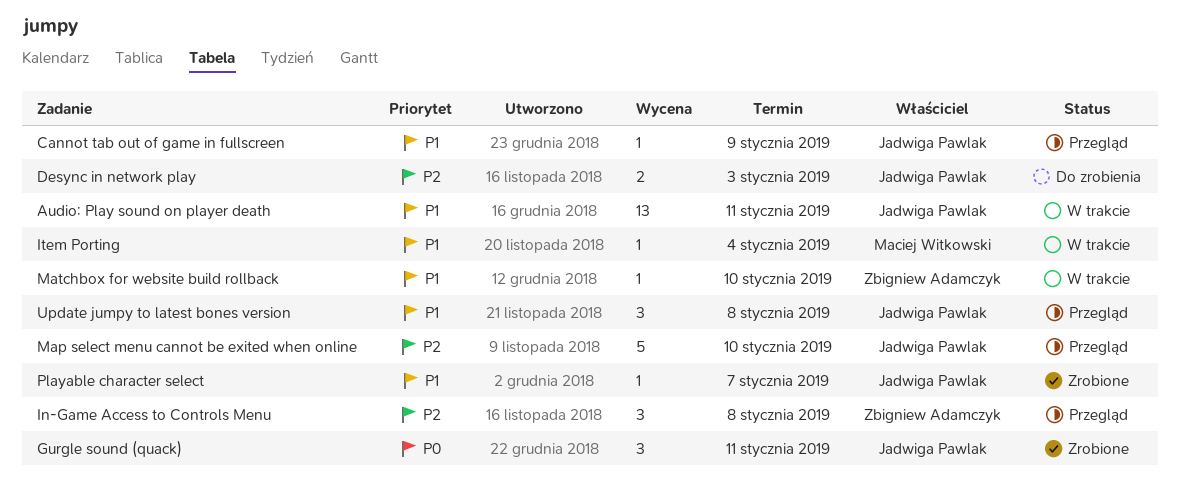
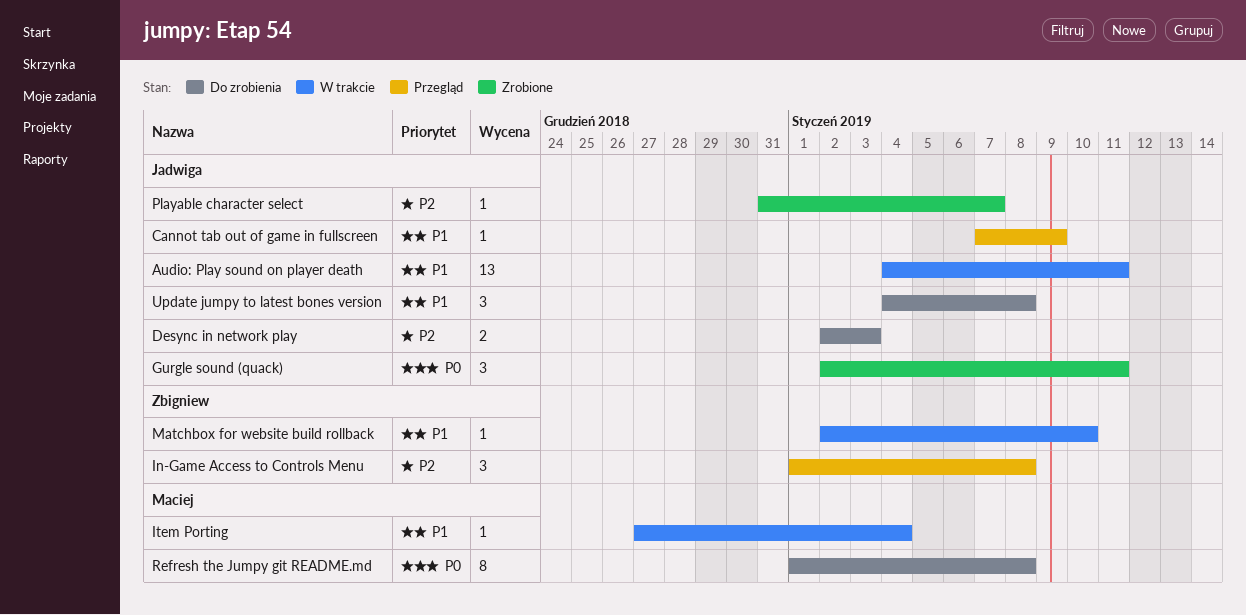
Map select menu cannot be exited when online: present -> none
Playable character select, priority: P1 -> P2
Refresh the Jumpy git README.md: none -> present
Update jumpy to latest bones version, status: Przegląd -> Do zrobienia

